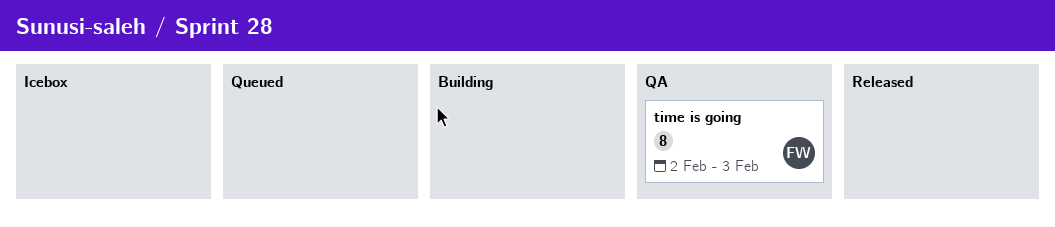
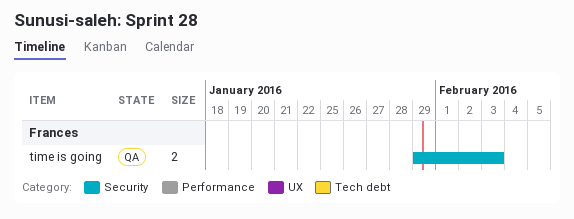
time is going, estimate: 8 -> 2
time is going, start: Feb 2 -> Jan 29

